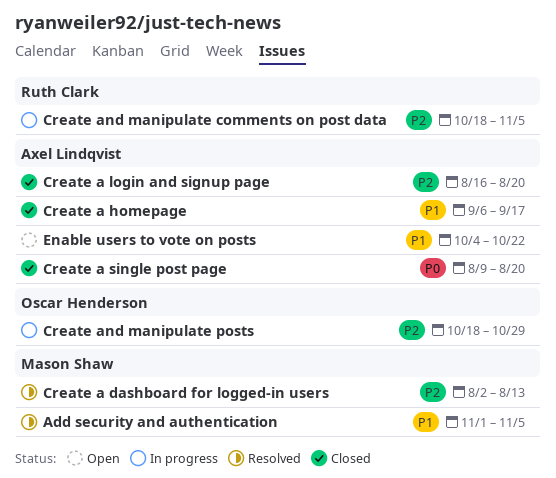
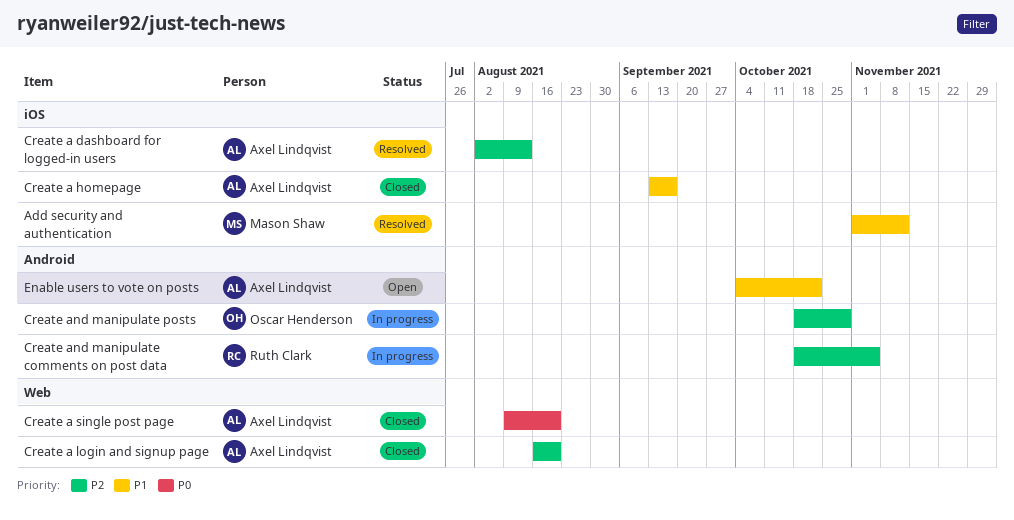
Add security and authentication, due: Nov 5 -> Nov 12
Create a dashboard for logged-in users, owner: Mason Shaw -> Axel Lindqvist
Create a homepage, start: Sep 6 -> Sep 13

